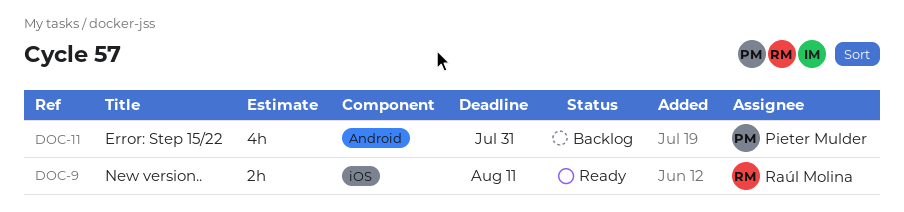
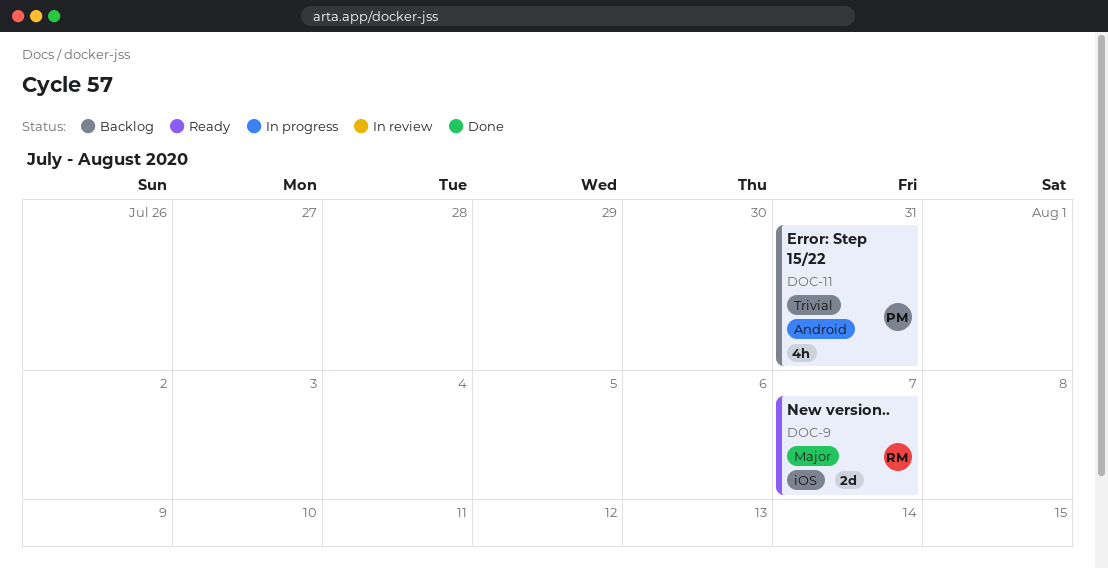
DOC-9, estimate: 2h -> 2d
DOC-9, due: Aug 11 -> Aug 7

